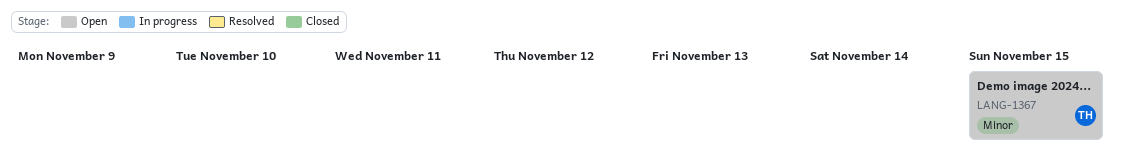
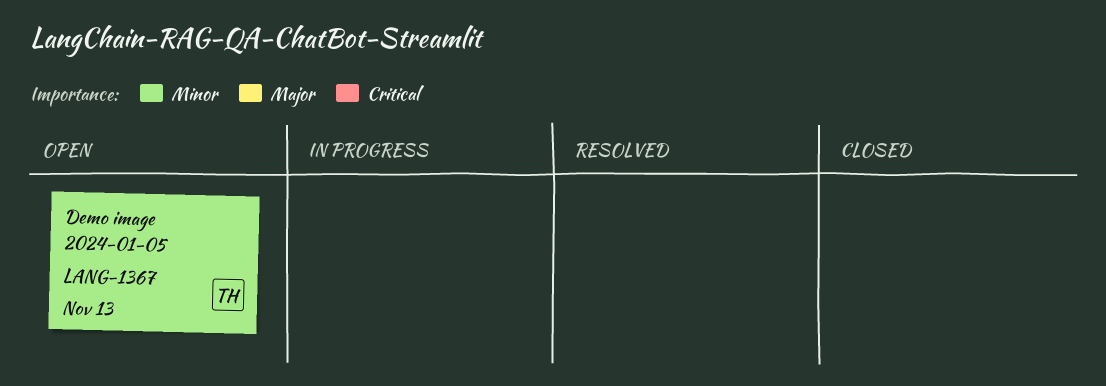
LANG-1367, due: Nov 15 -> Nov 13

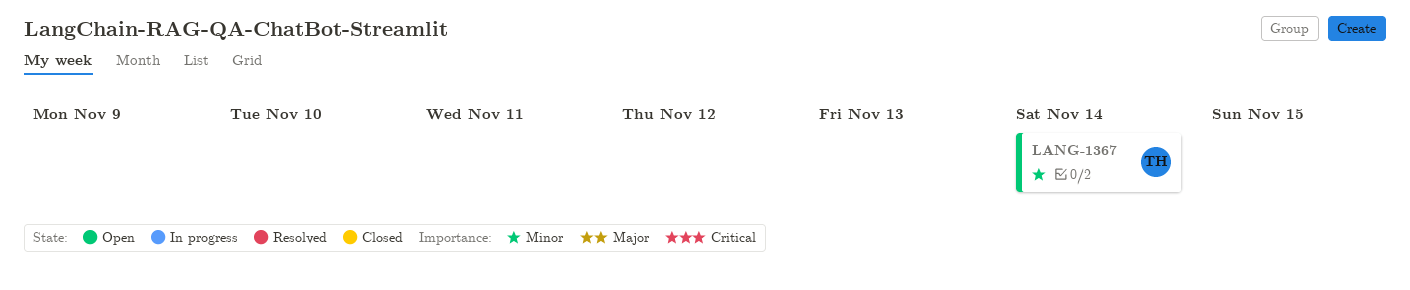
LANG-1367, due: Nov 13 -> Nov 14

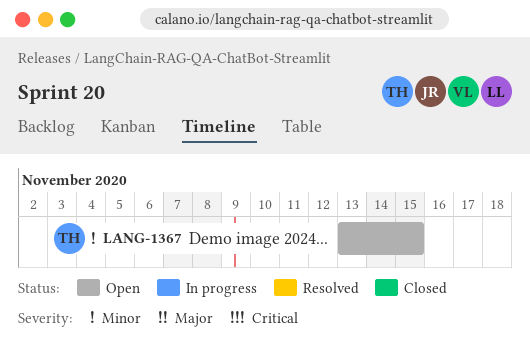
LANG-1367, due: Nov 14 -> Nov 15

